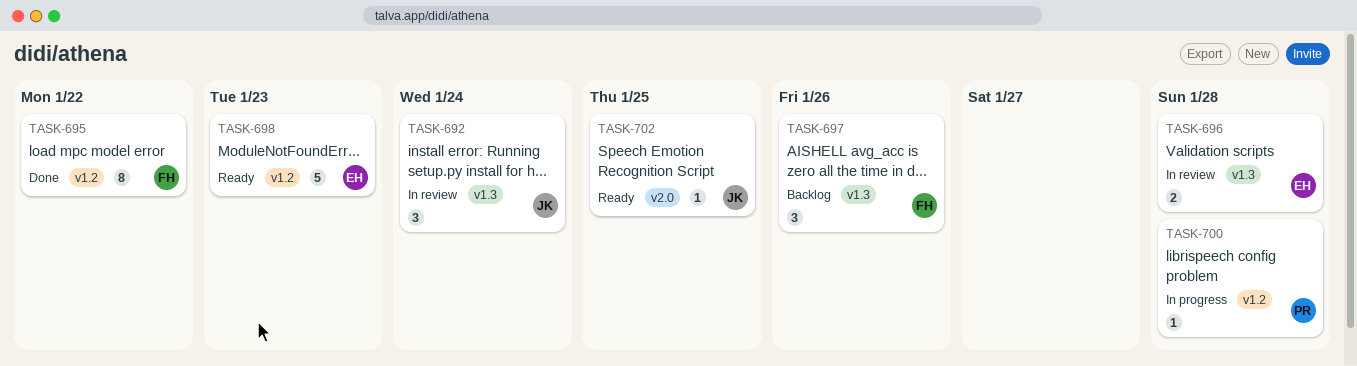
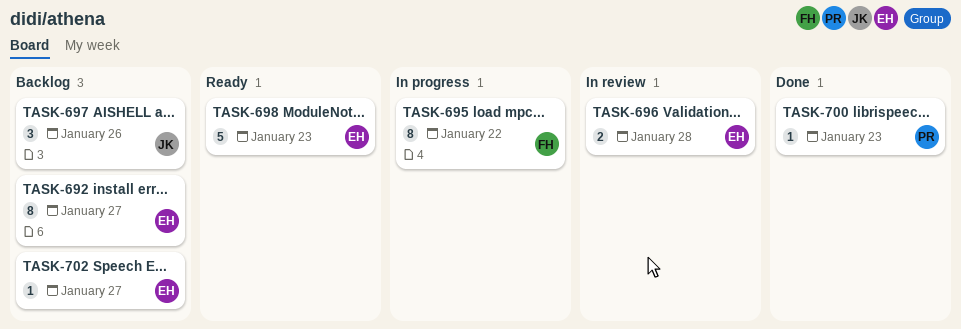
TASK-692, status: In review -> Backlog
TASK-692, owner: JK -> EH
TASK-692, estimate: 3 -> 8
TASK-692, due: Jan 24 -> Jan 27
TASK-695, status: Done -> In progress
TASK-697, owner: FH -> JK
TASK-700, status: In progress -> Done
TASK-700, due: Jan 28 -> Jan 23
TASK-702, status: Ready -> Backlog
TASK-702, owner: JK -> EH
TASK-702, due: Jan 25 -> Jan 27

